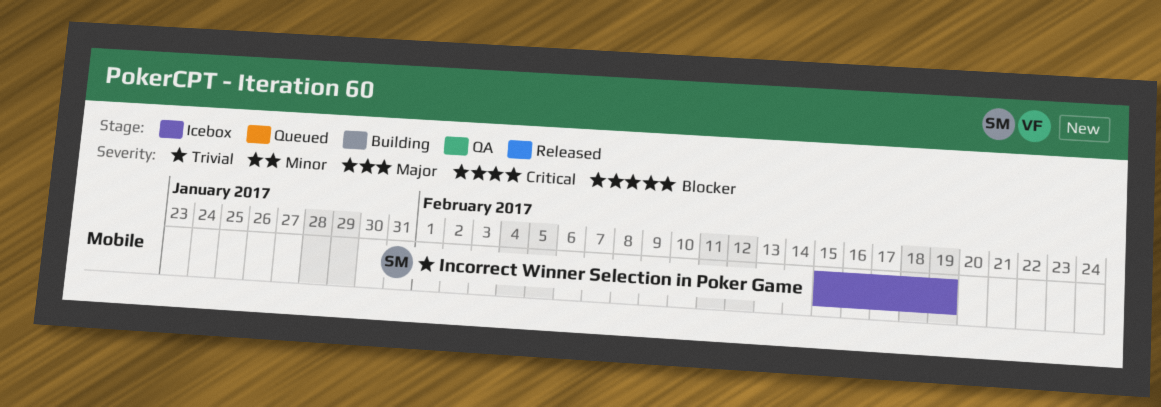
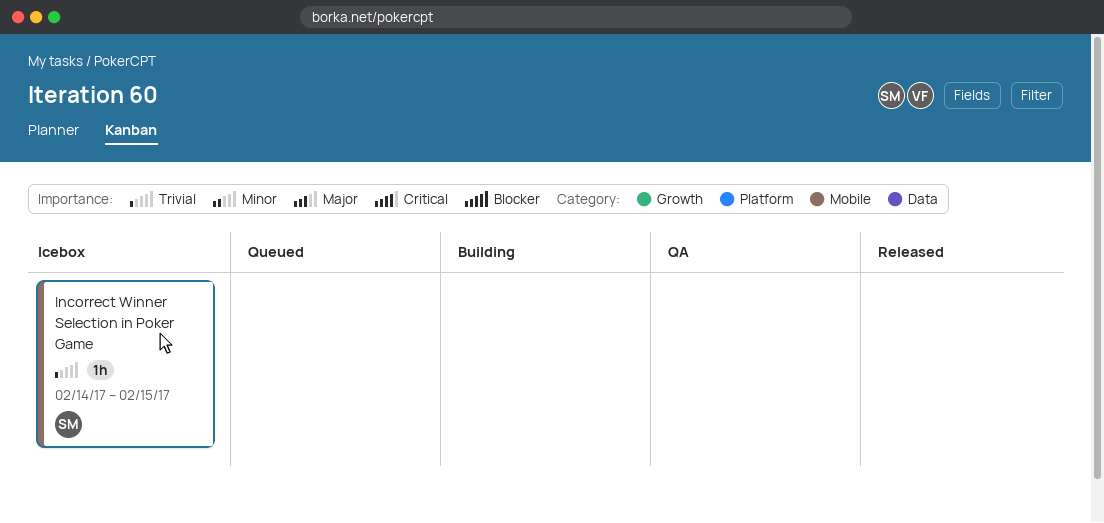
Incorrect Winner Selection in Poker Game, start: Feb 15 -> Feb 14
Incorrect Winner Selection in Poker Game, due: Feb 19 -> Feb 15

